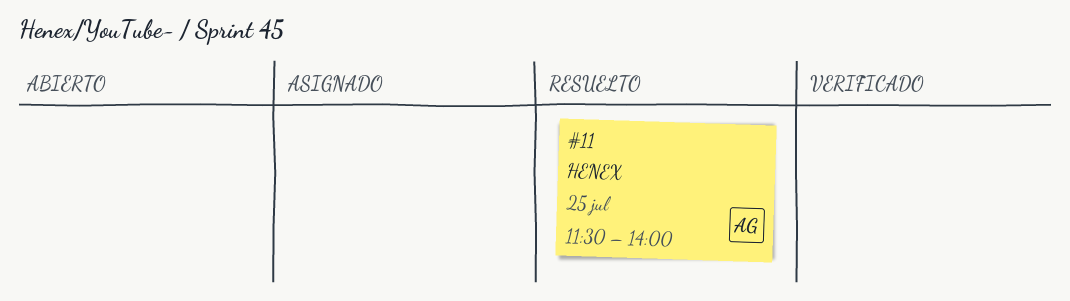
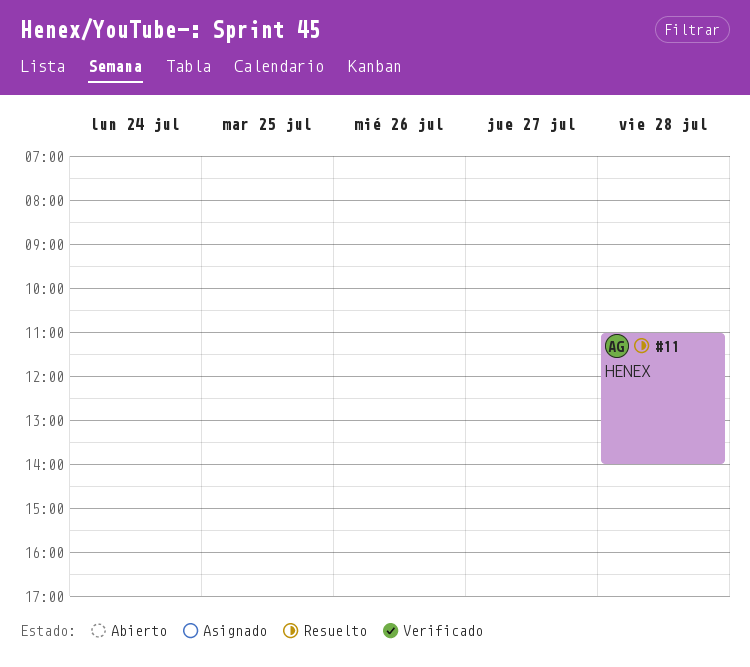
#11, day: Jul 25 -> Jul 28
#11, begins: 11:30 -> 11:00

